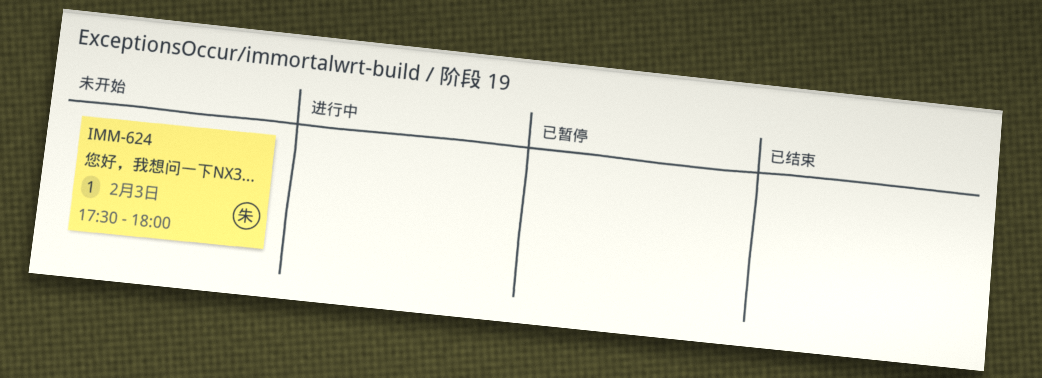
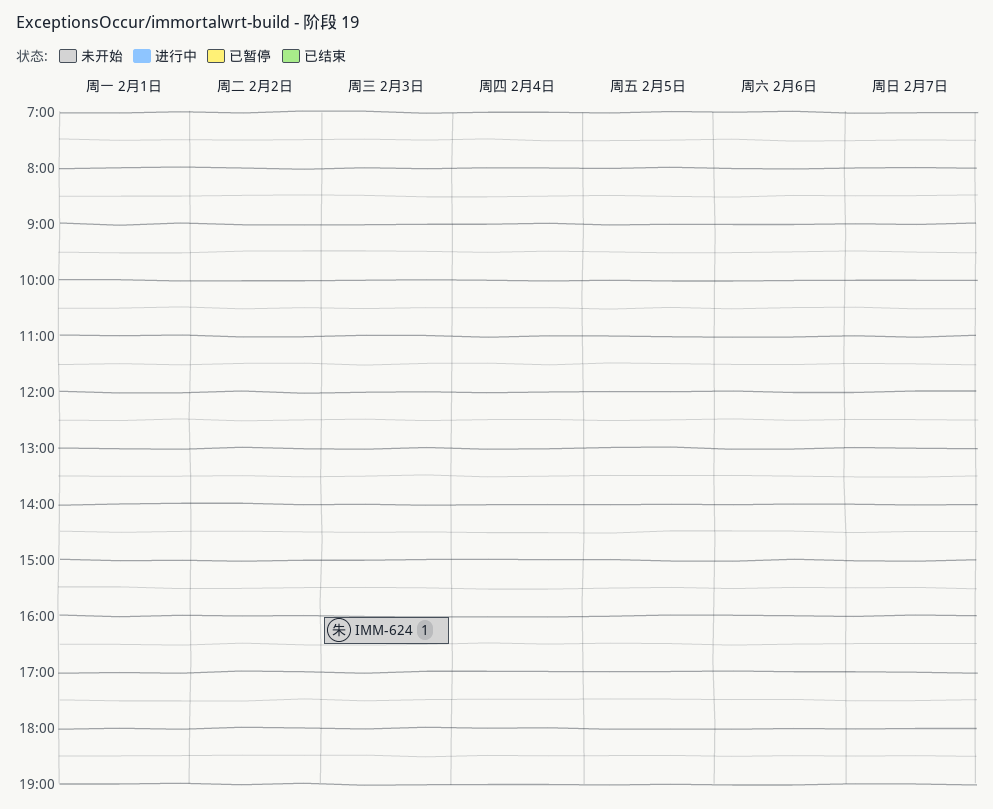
IMM-624, begins: 17:30 -> 16:00
IMM-624, ends: 18:00 -> 16:30

